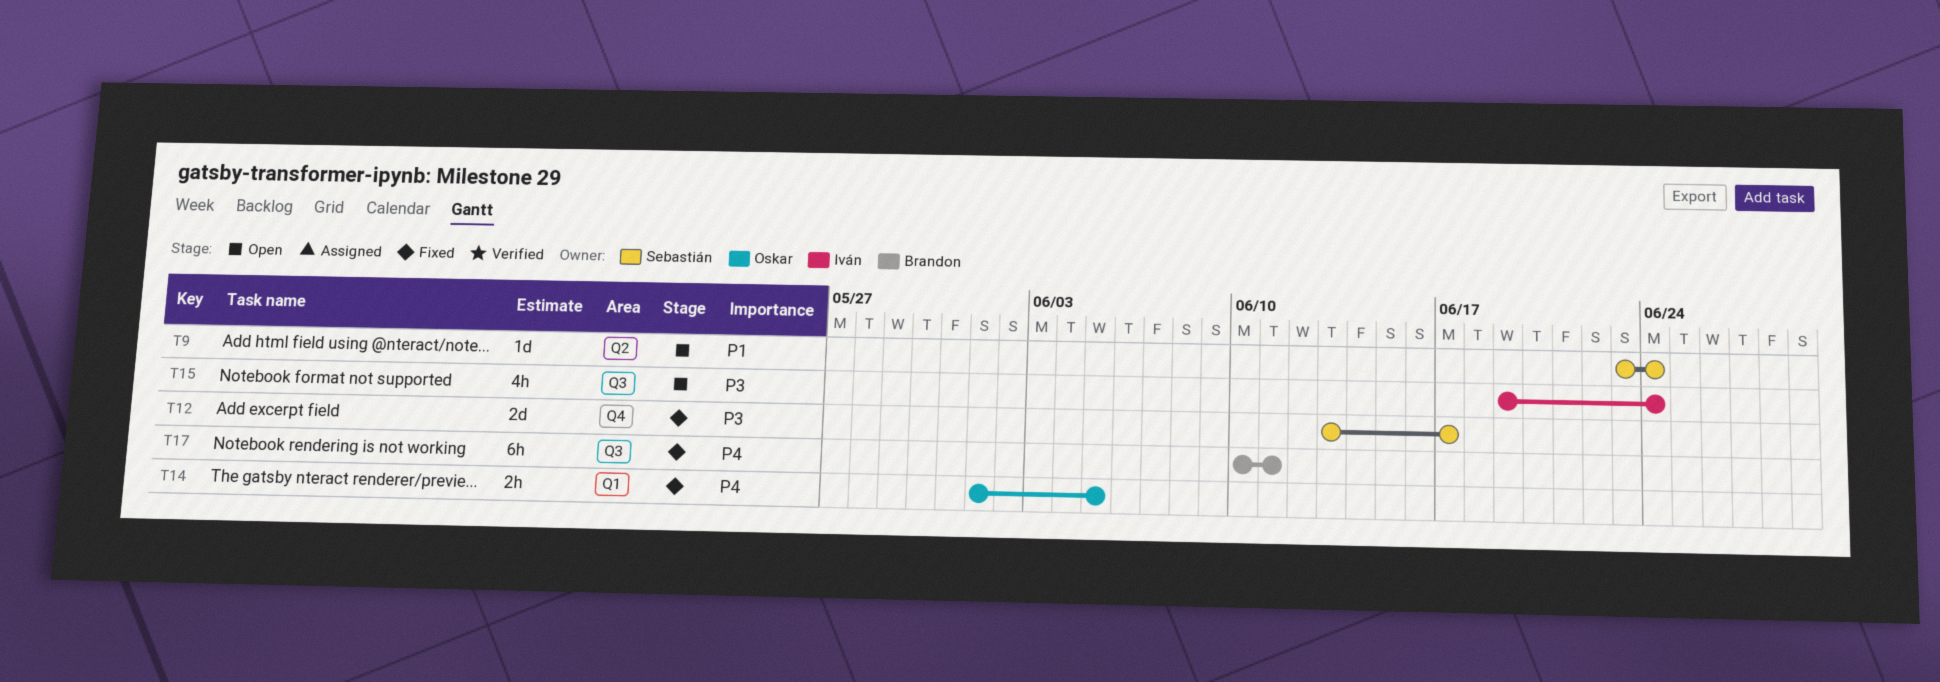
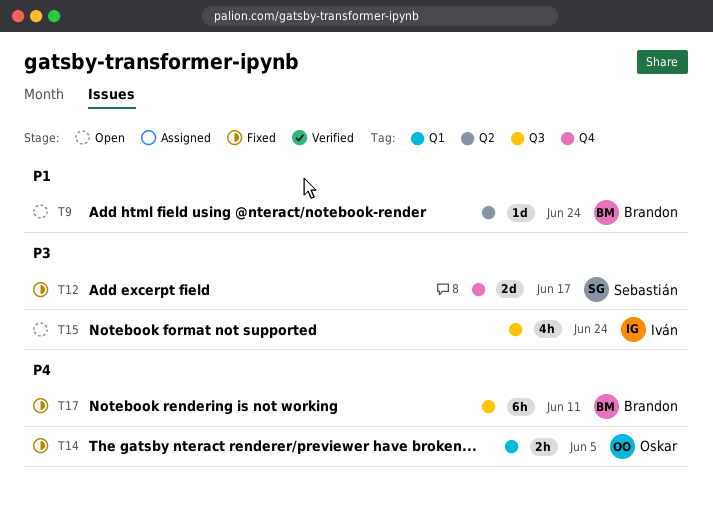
T9, owner: Sebastián -> Brandon

